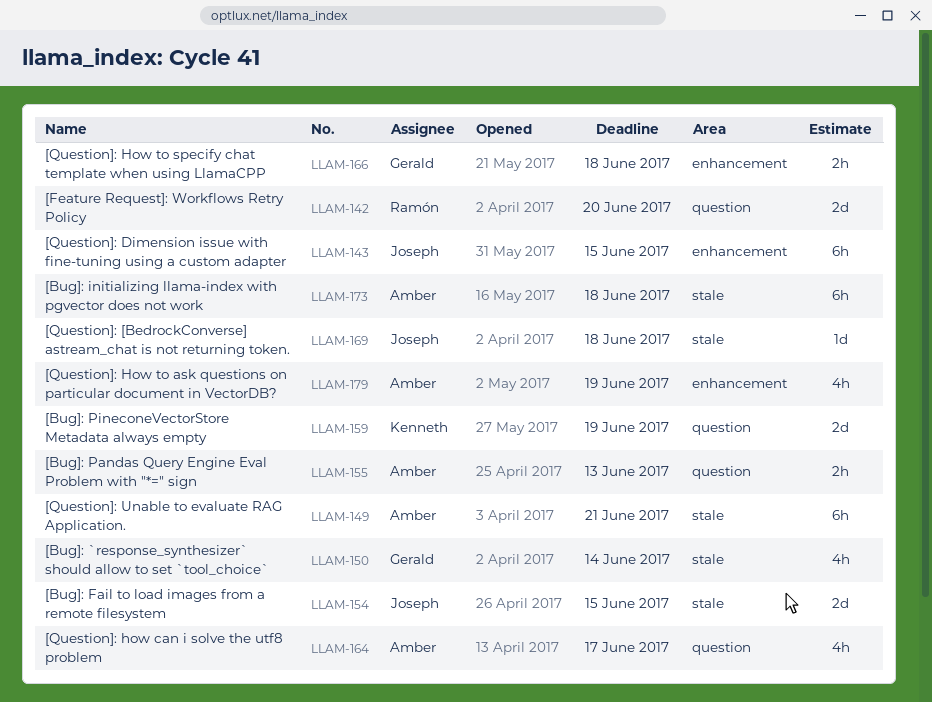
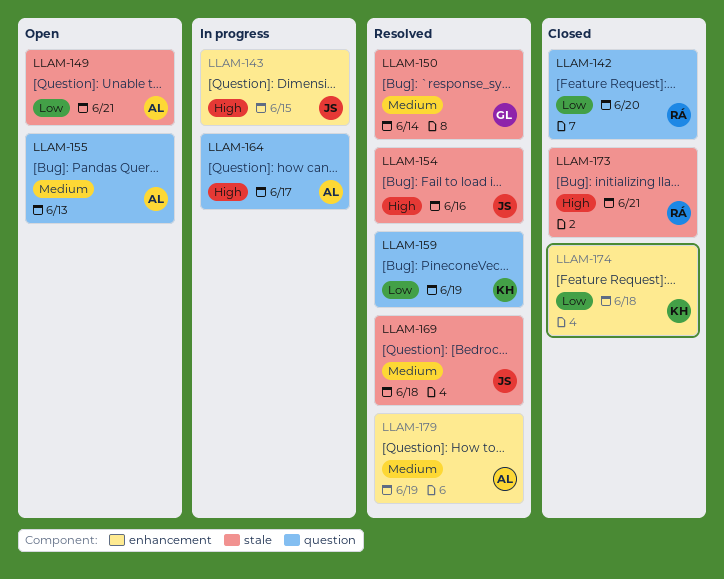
LLAM-154, due: Jun 15 -> Jun 16
LLAM-166: present -> none
LLAM-173, owner: Amber -> Ramón
LLAM-173, due: Jun 18 -> Jun 21
LLAM-174: none -> present

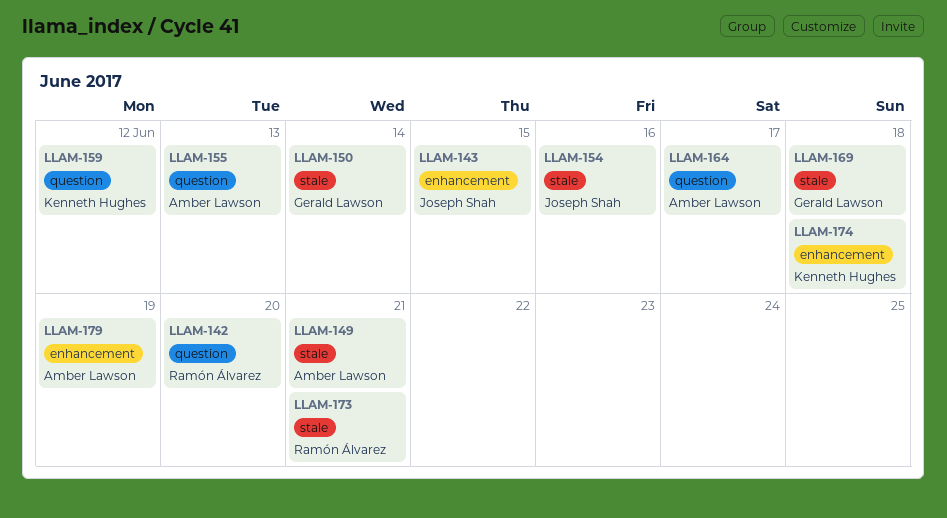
LLAM-159, due: Jun 19 -> Jun 12
LLAM-169, owner: Joseph Shah -> Gerald Lawson

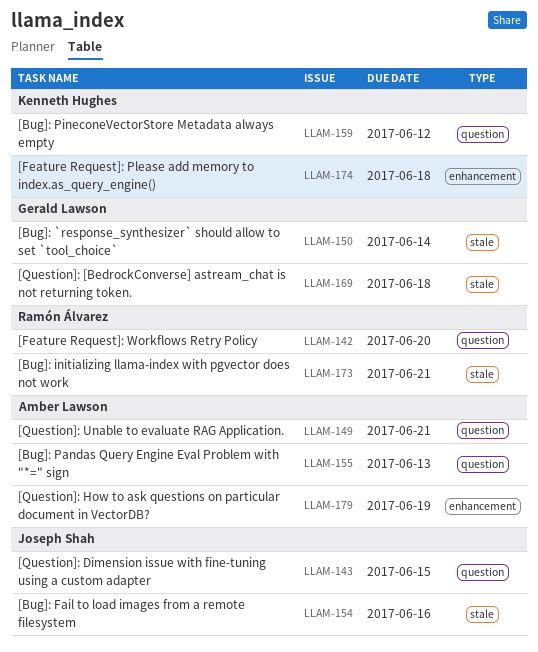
LLAM-143, label: enhancement -> question
LLAM-149, label: stale -> question
LLAM-164: present -> none

